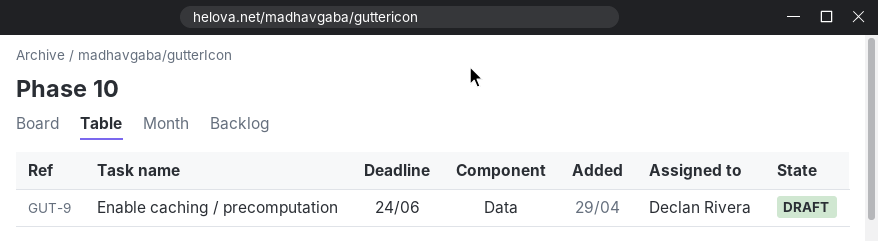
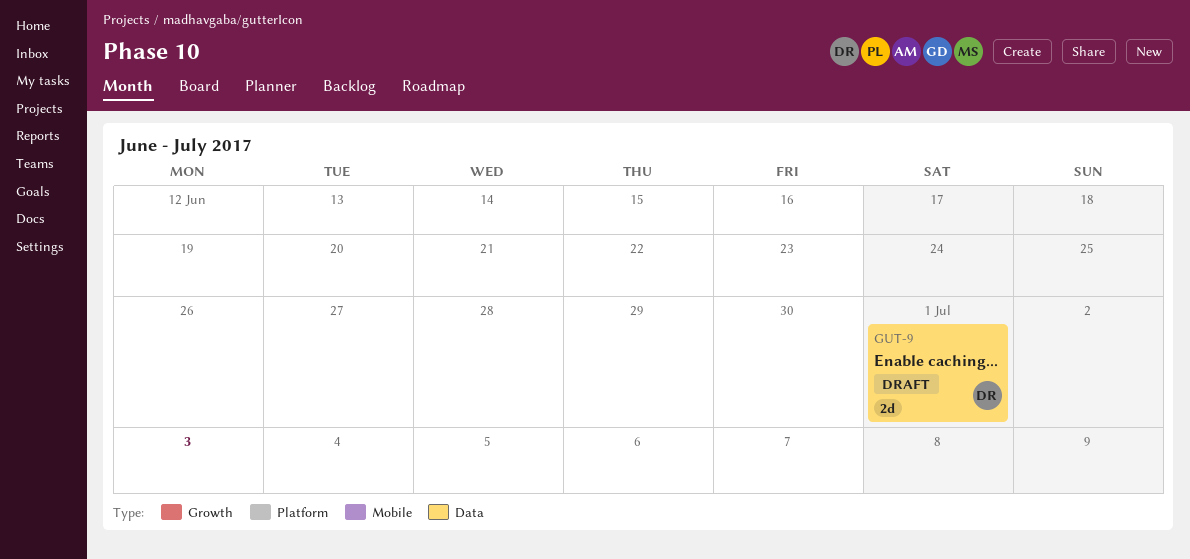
GUT-9, due: Jun 24 -> Jul 1

